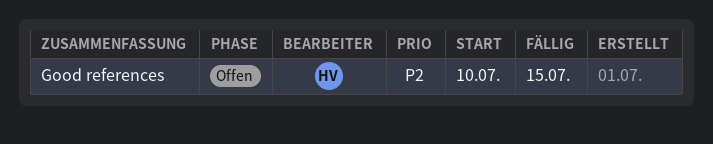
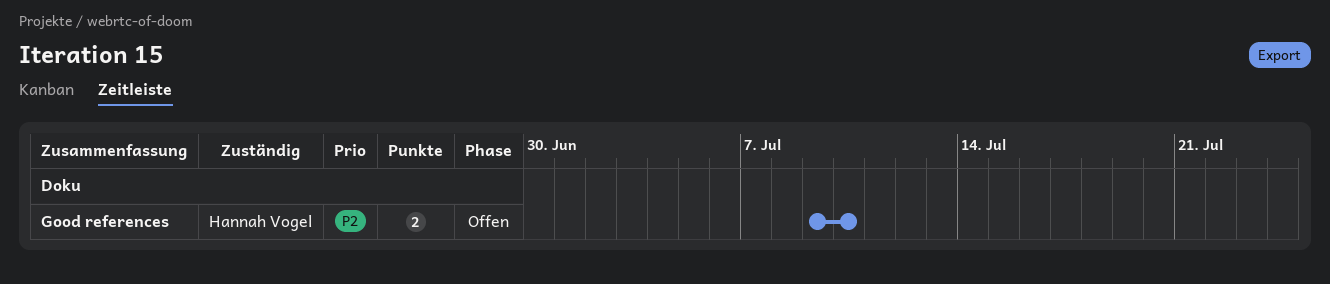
Good references, start: Jul 10 -> Jul 9
Good references, due: Jul 15 -> Jul 10

